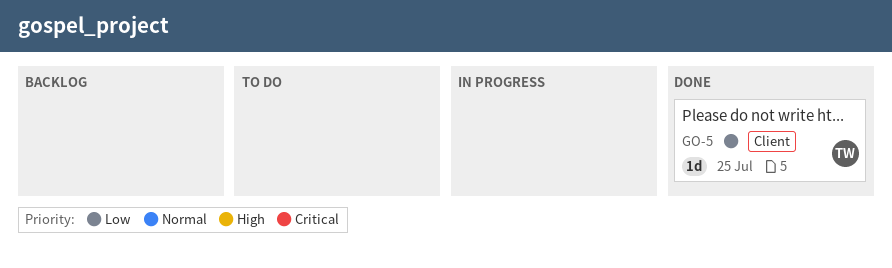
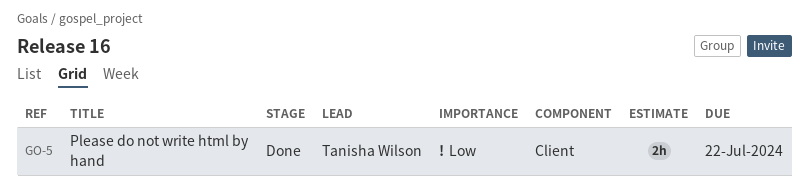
GO-5, estimate: 1d -> 2h
GO-5, due: Jul 25 -> Jul 22

